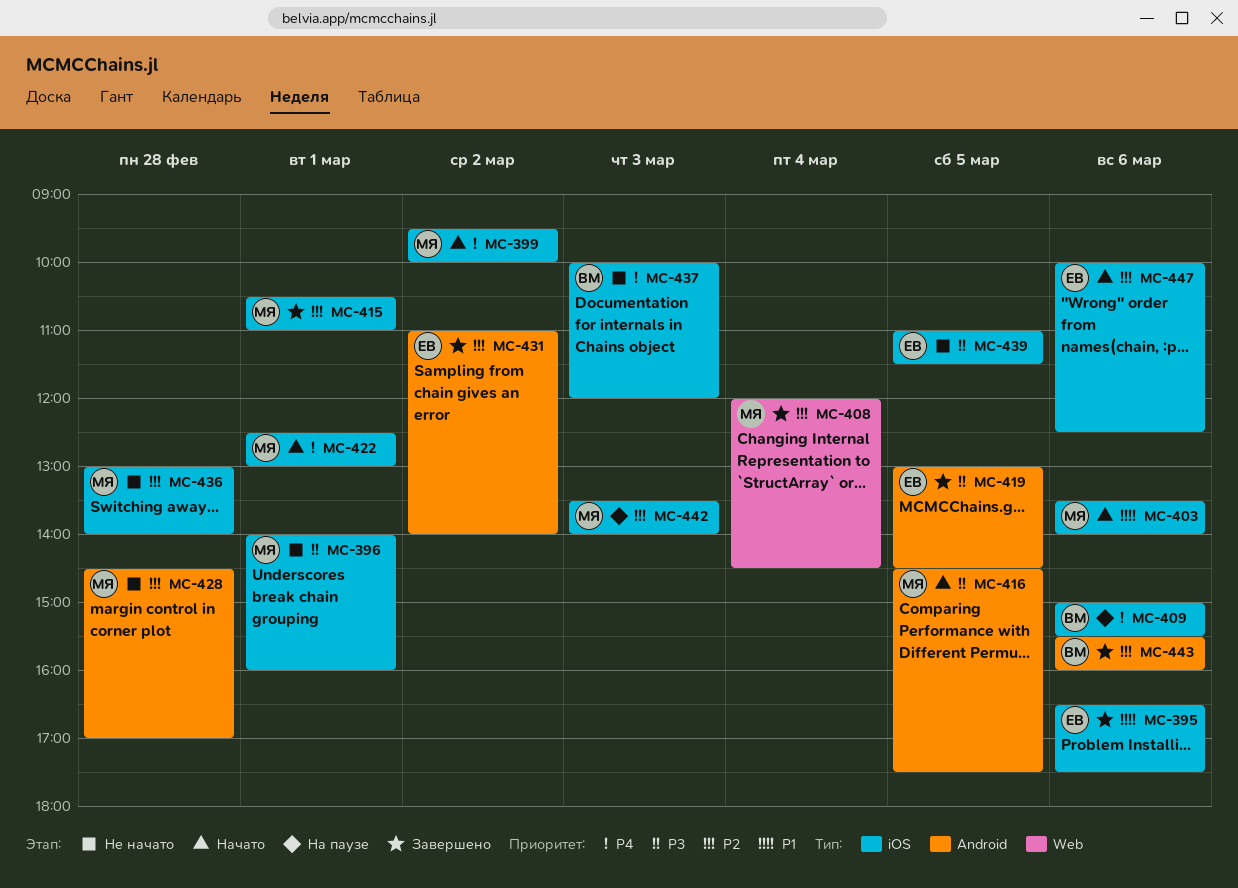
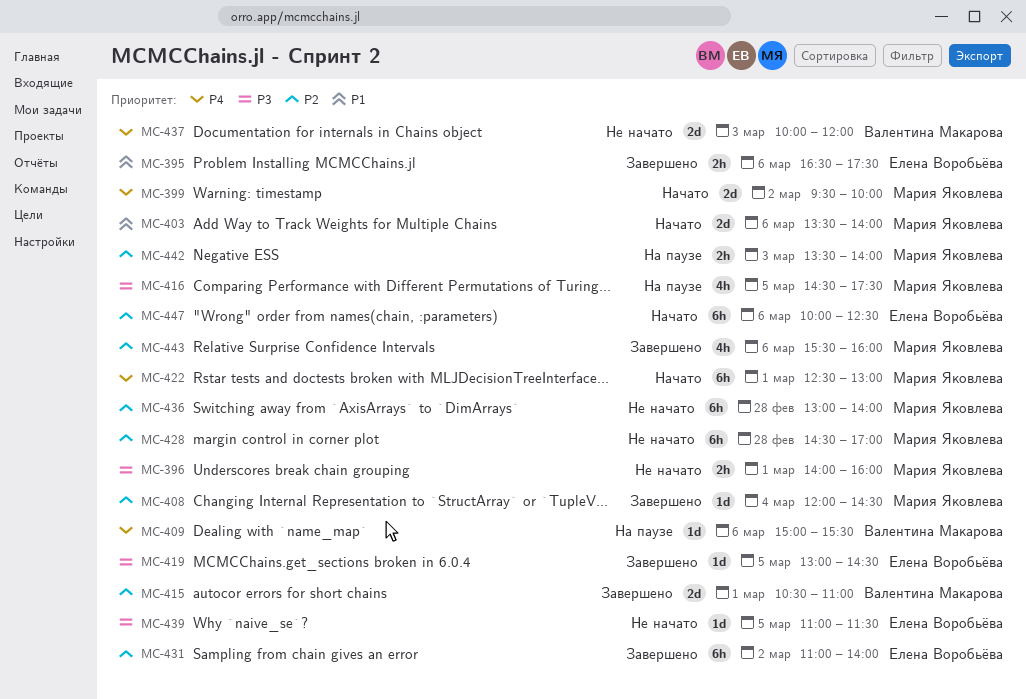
MC-415, owner: Мария Яковлева -> Валентина Макарова
MC-416, status: Начато -> На паузе
MC-443, owner: Валентина Макарова -> Мария Яковлева

